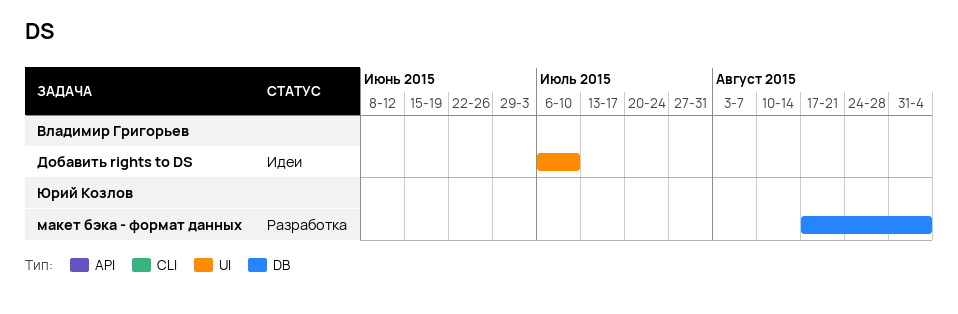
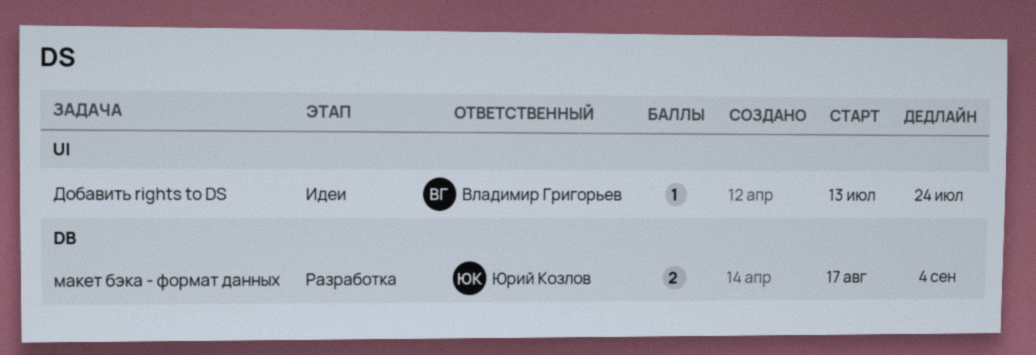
Добавить rights to DS, start: Jul 6 -> Jul 13
Добавить rights to DS, due: Jul 10 -> Jul 24

